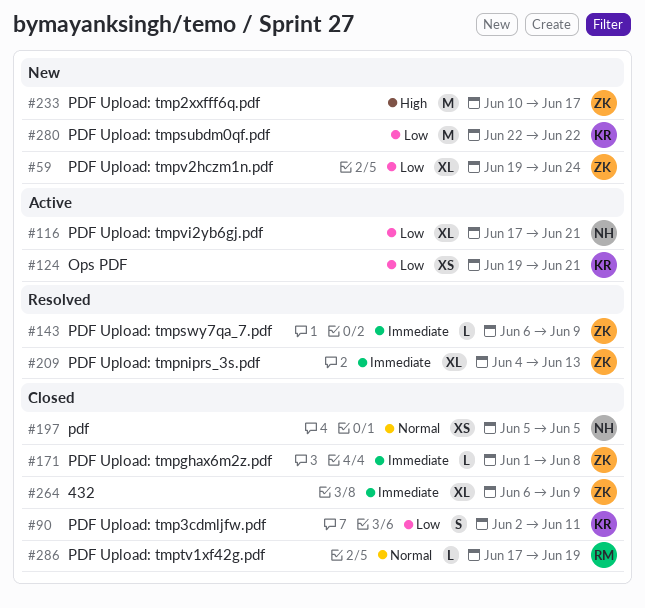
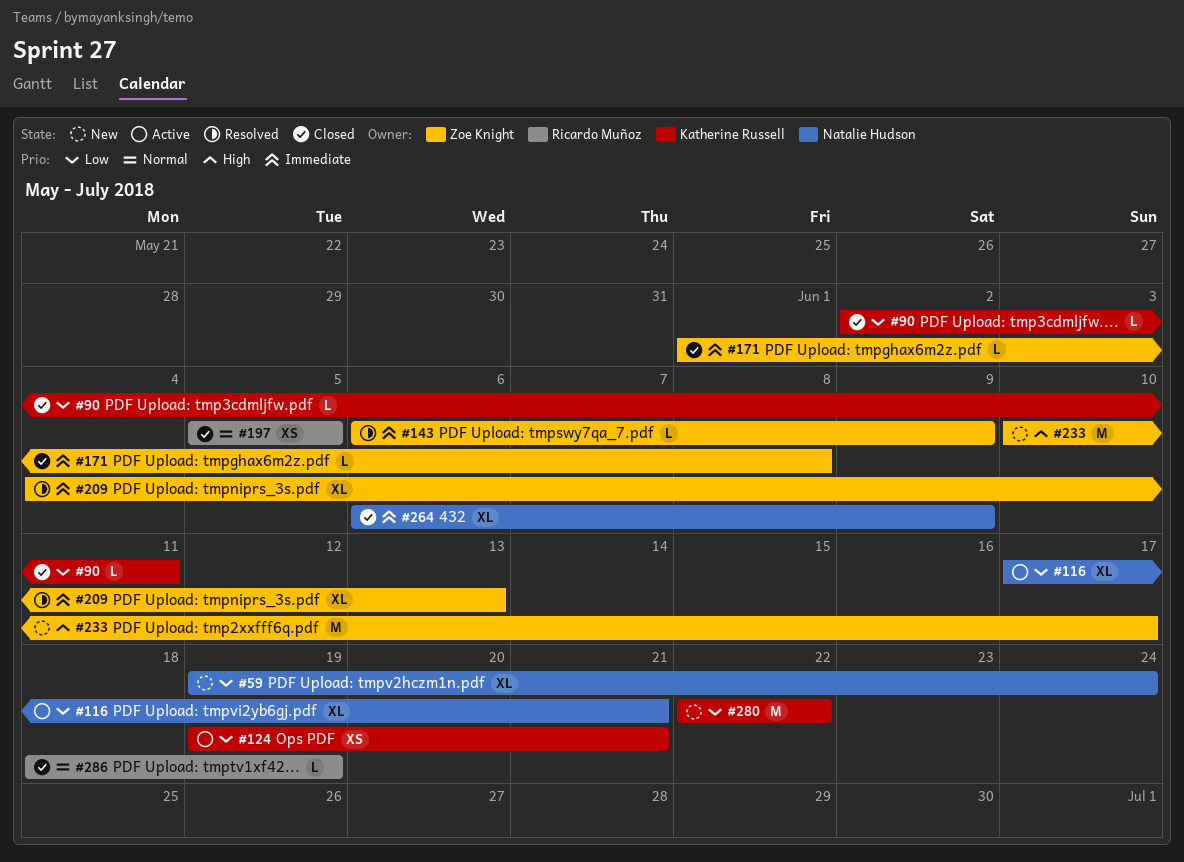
#59, owner: Zoe Knight -> Natalie Hudson
#90, estimate: S -> L
#197, owner: Natalie Hudson -> Ricardo Muñoz
#264, owner: Zoe Knight -> Natalie Hudson
#286, start: Jun 17 -> Jun 18

